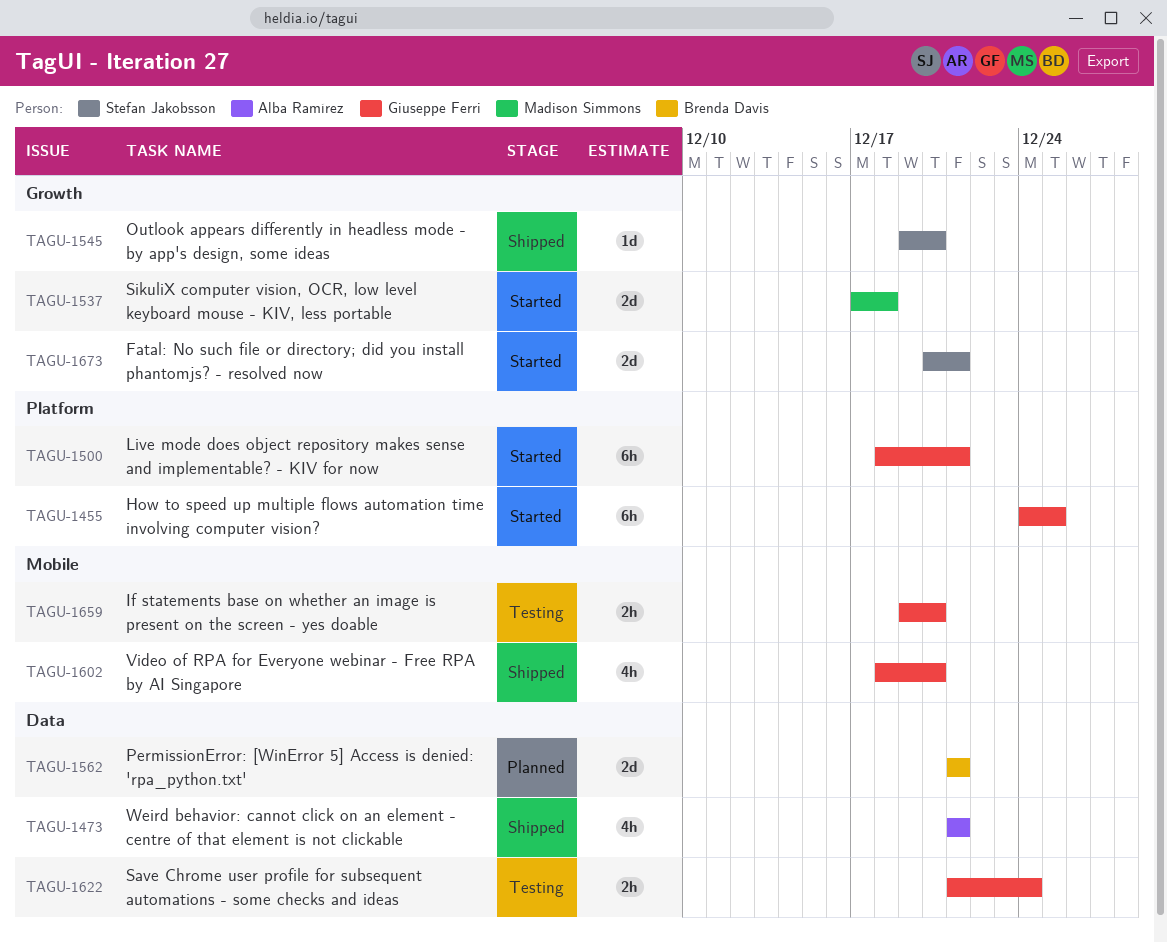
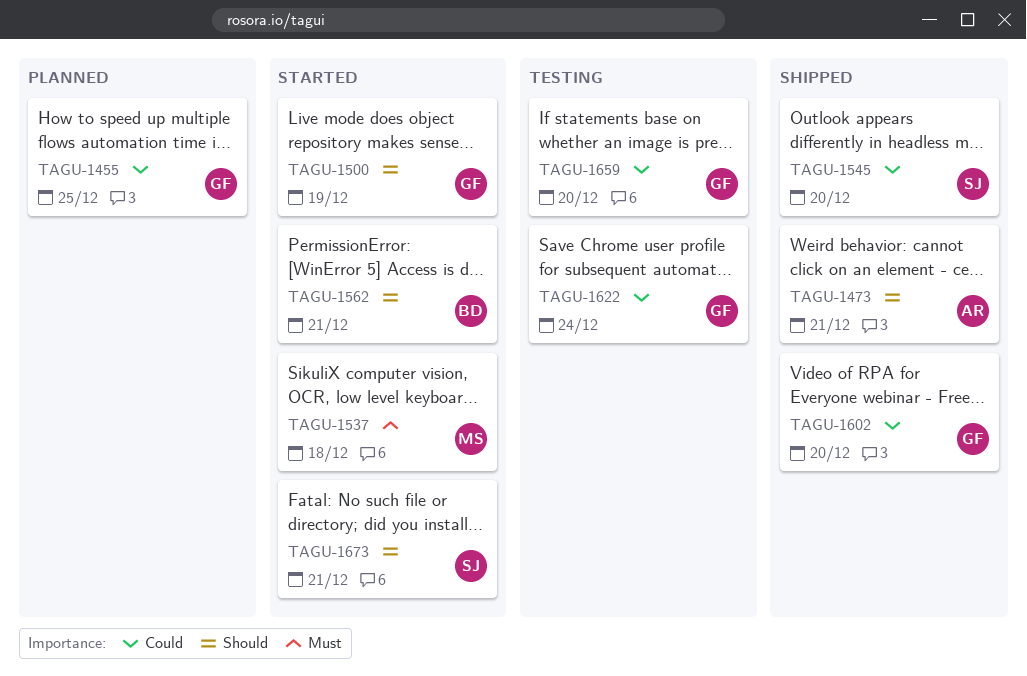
TAGU-1455, status: Started -> Planned
TAGU-1500, due: Dec 21 -> Dec 19
TAGU-1562, status: Planned -> Started

